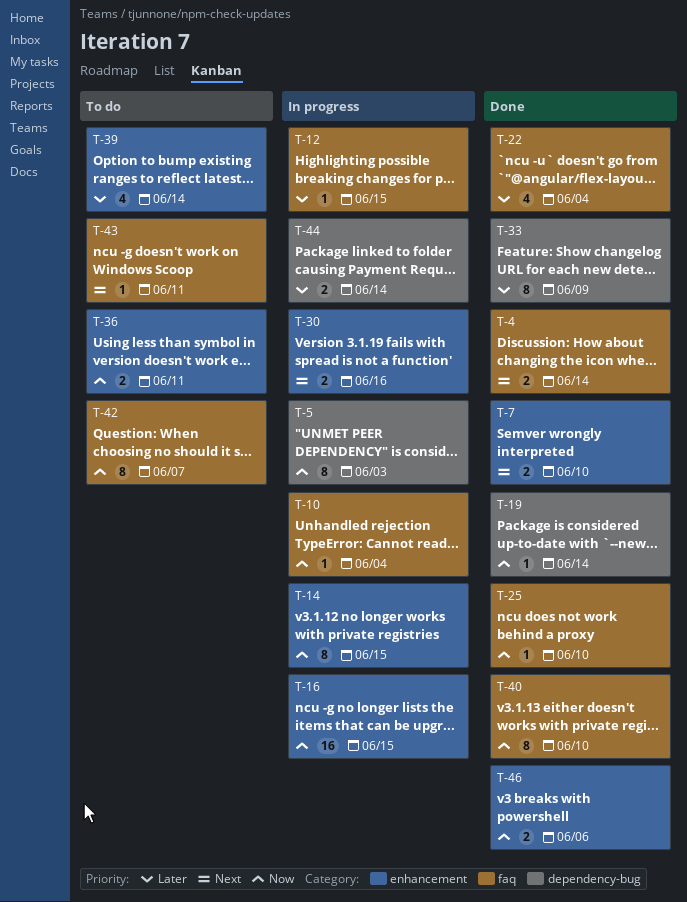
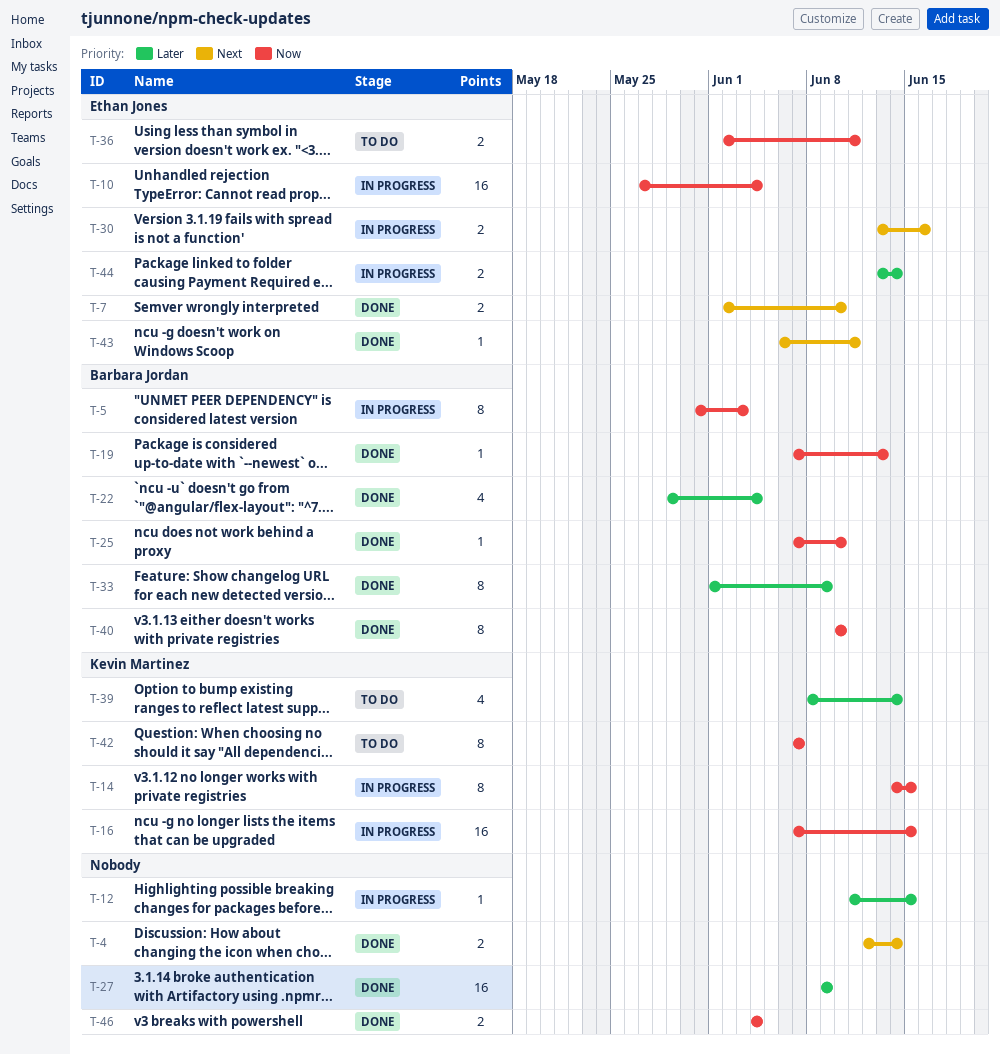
T-10, estimate: 1 -> 16
T-19, due: Jun 14 -> Jun 13
T-27: none -> present
T-43, status: To do -> Done
T-46, due: Jun 6 -> Jun 4

